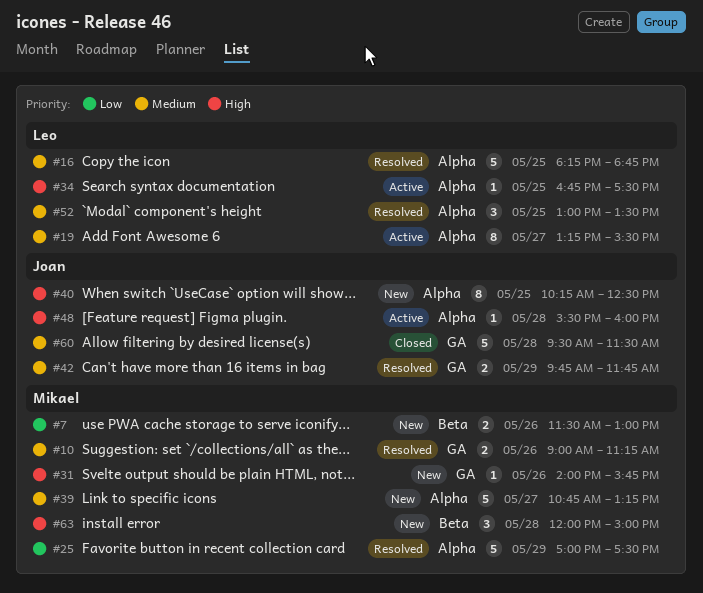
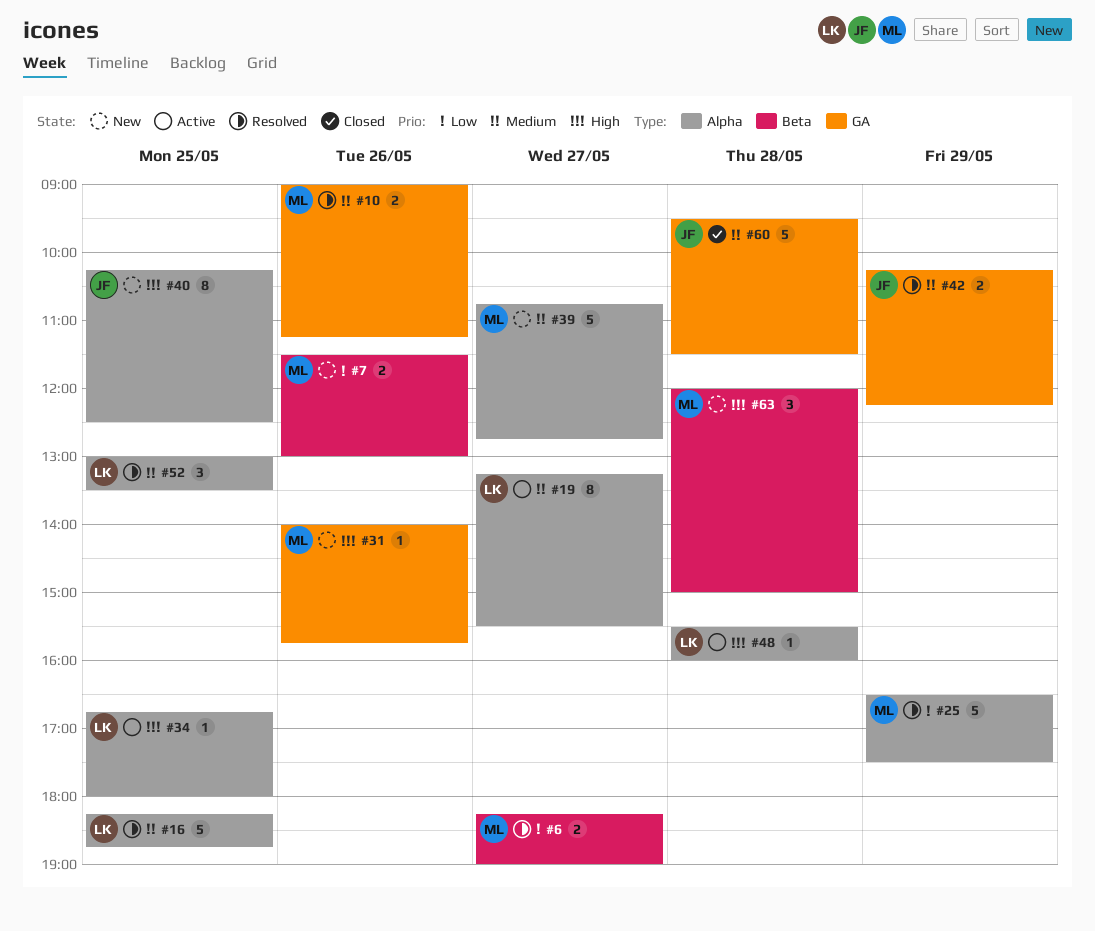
#6: none -> present
#25, begins: 17:00 -> 16:30
#34, ends: 17:30 -> 18:00
#39, ends: 13:15 -> 12:45
#42, begins: 09:45 -> 10:15
#42, ends: 11:45 -> 12:15
#48, owner: Joan -> Leo

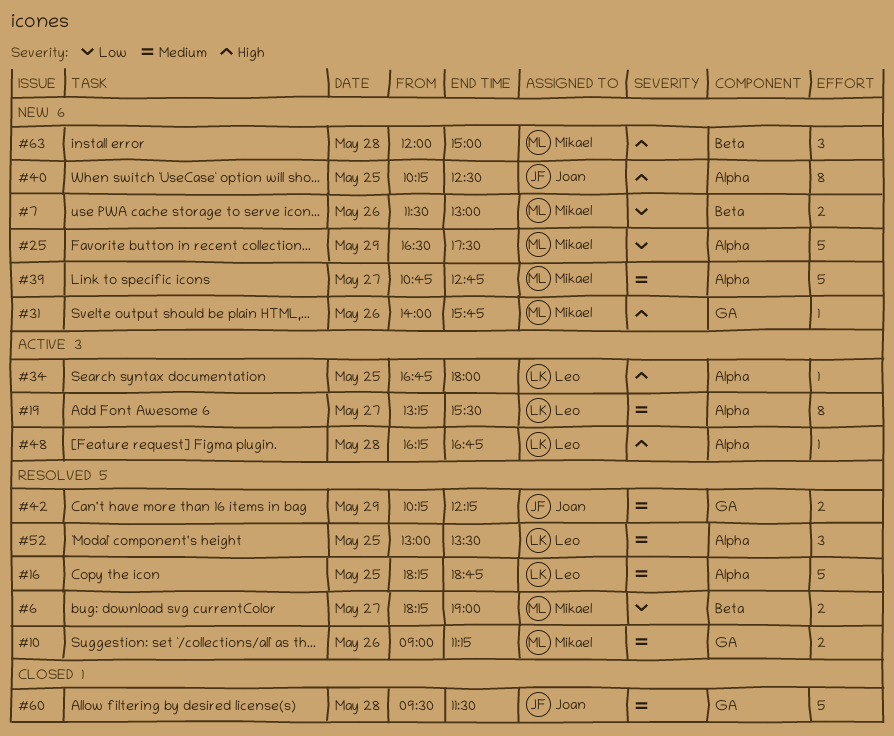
#25, status: Resolved -> New
#48, begins: 15:30 -> 16:15
#48, ends: 16:00 -> 16:45

